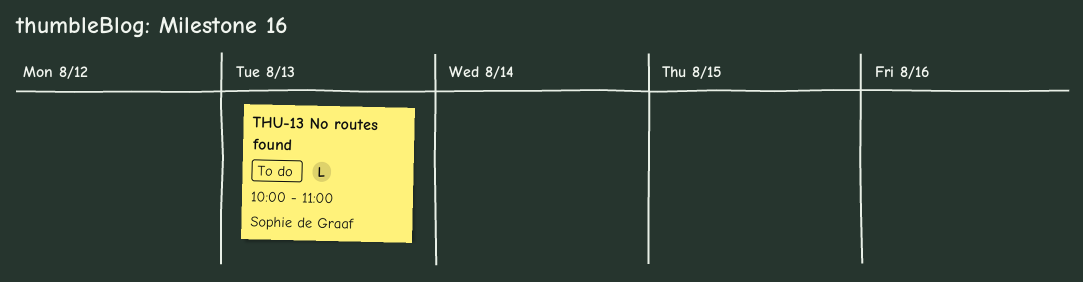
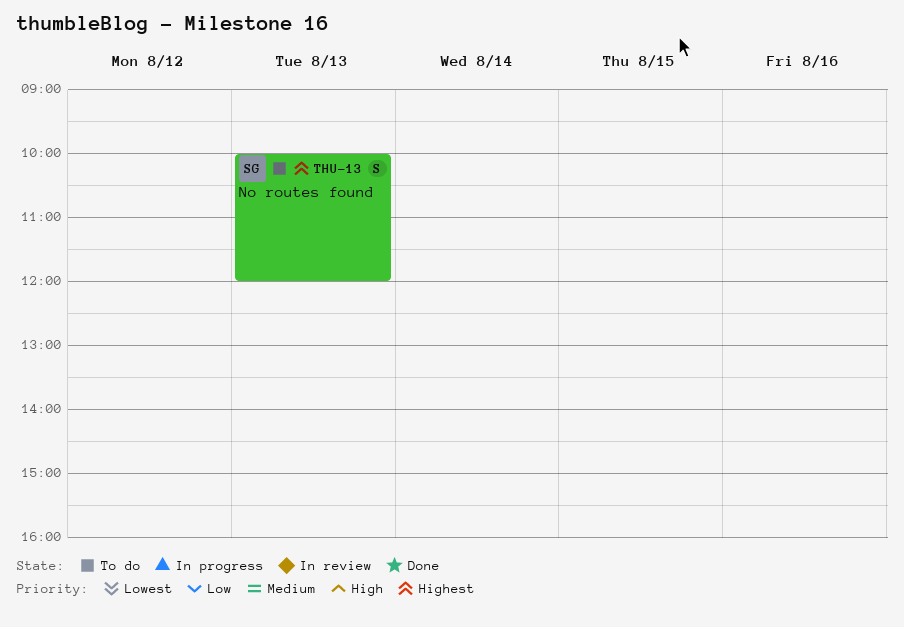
THU-13, estimate: L -> S
THU-13, ends: 11:00 -> 12:00

